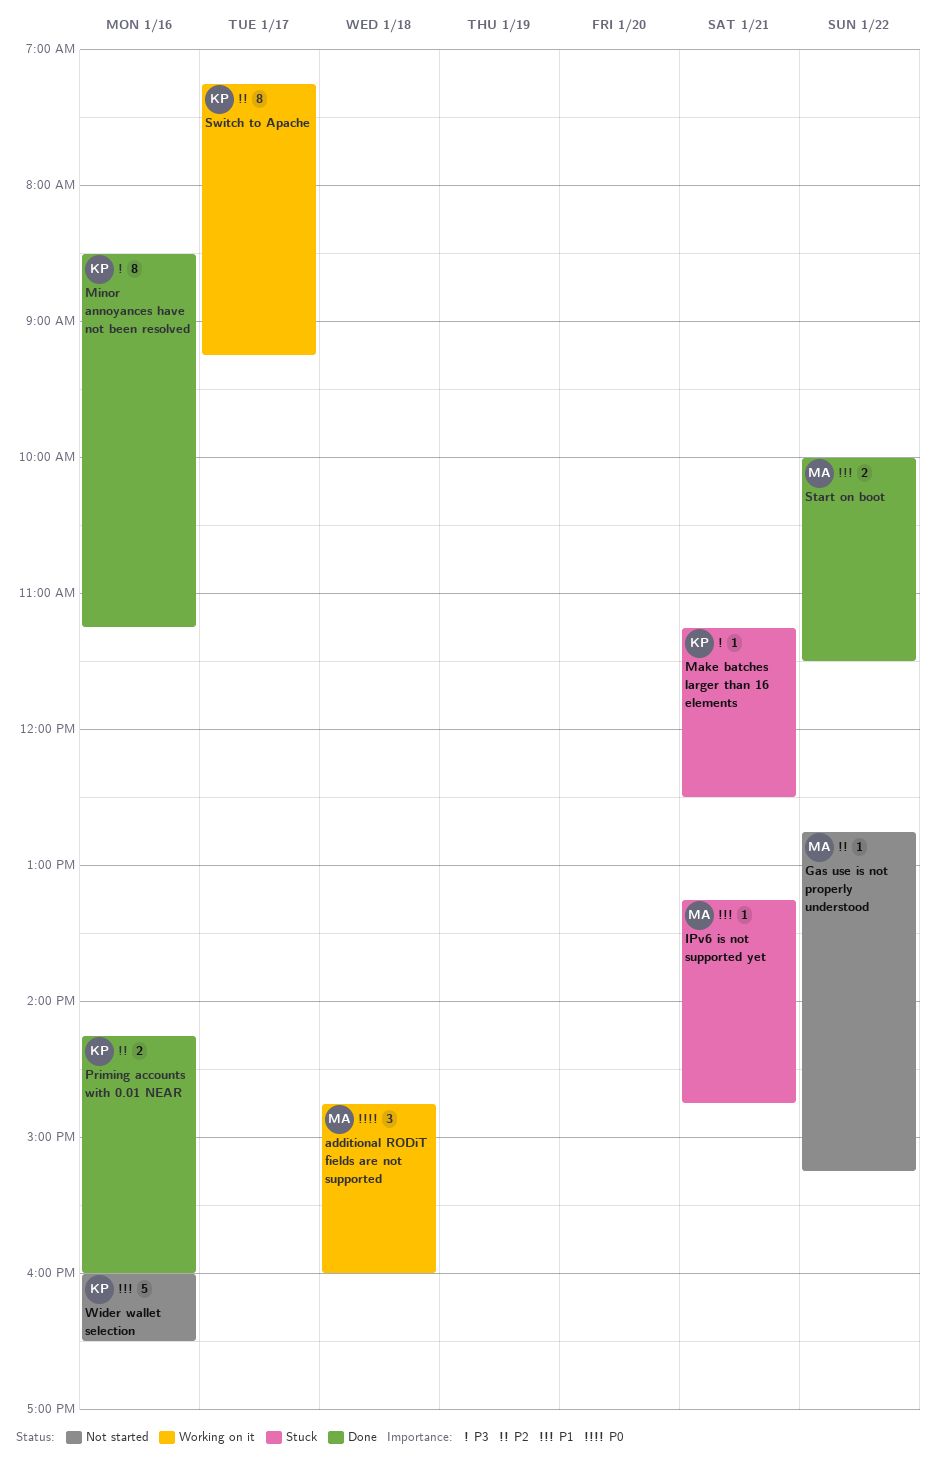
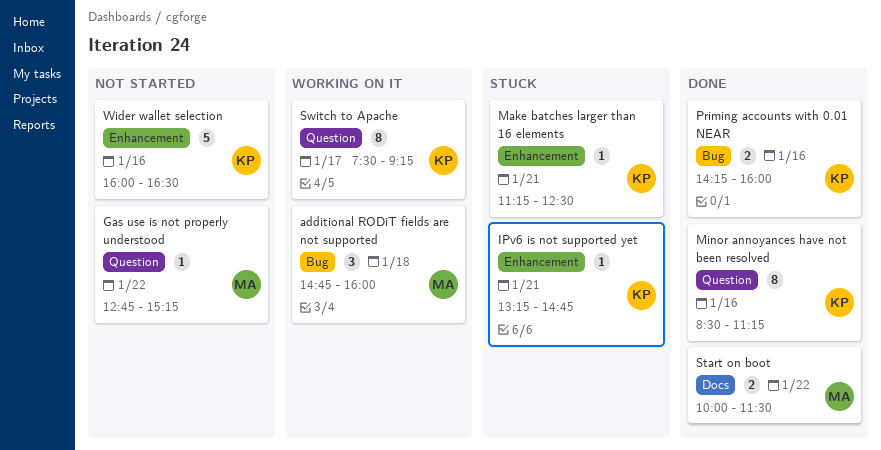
IPv6 is not supported yet, owner: MA -> KP
Switch to Apache, begins: 07:15 -> 07:30

